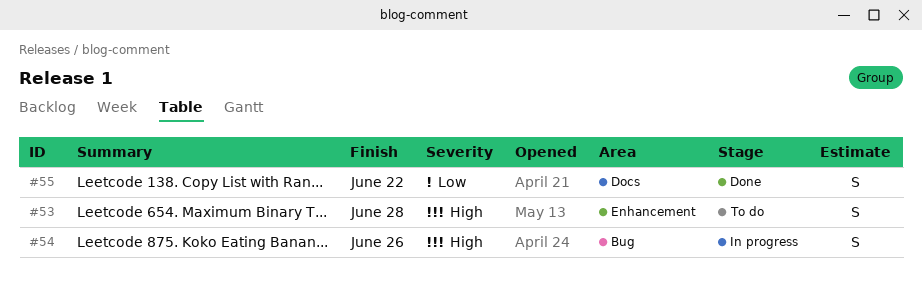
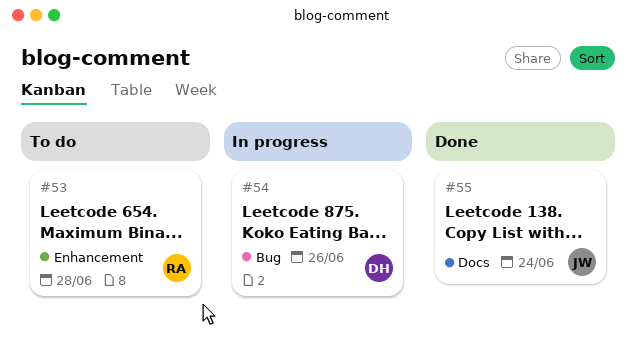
#55, due: Jun 22 -> Jun 24

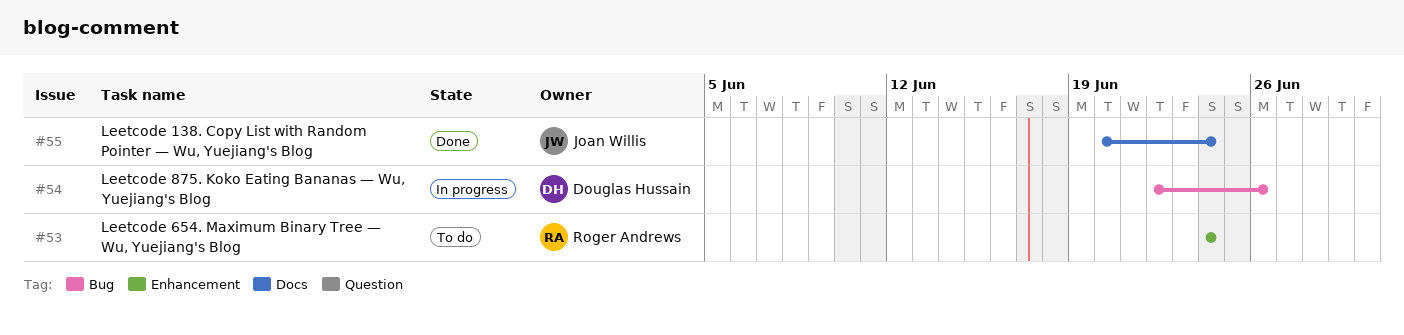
#53, due: Jun 28 -> Jun 24

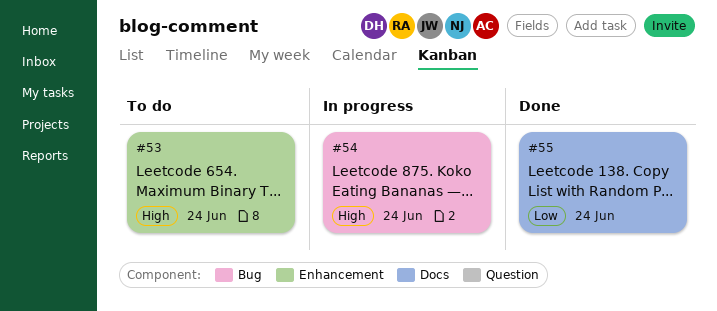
#54, due: Jun 26 -> Jun 24

